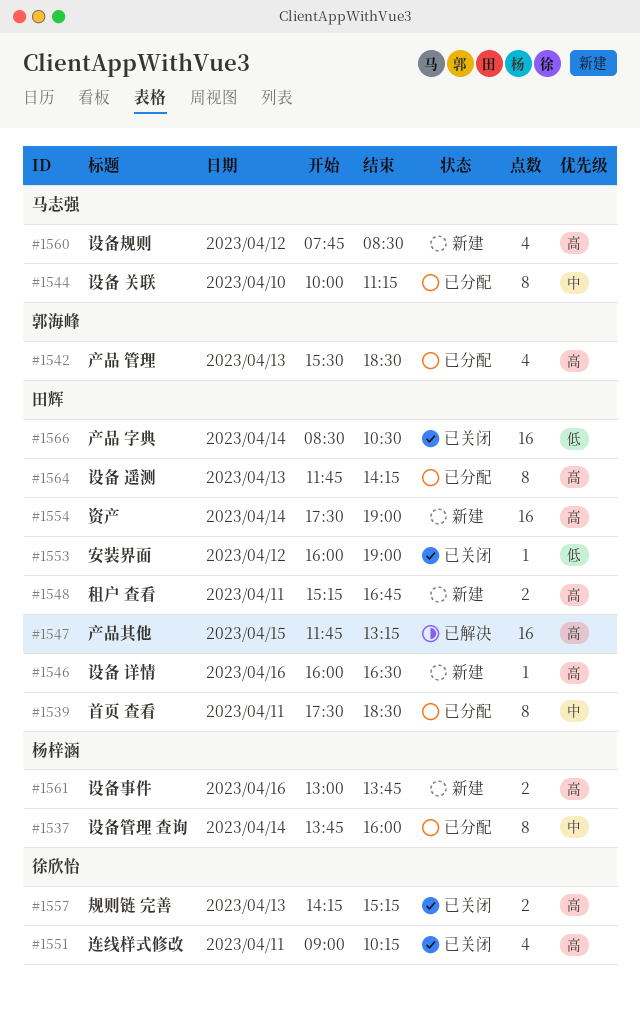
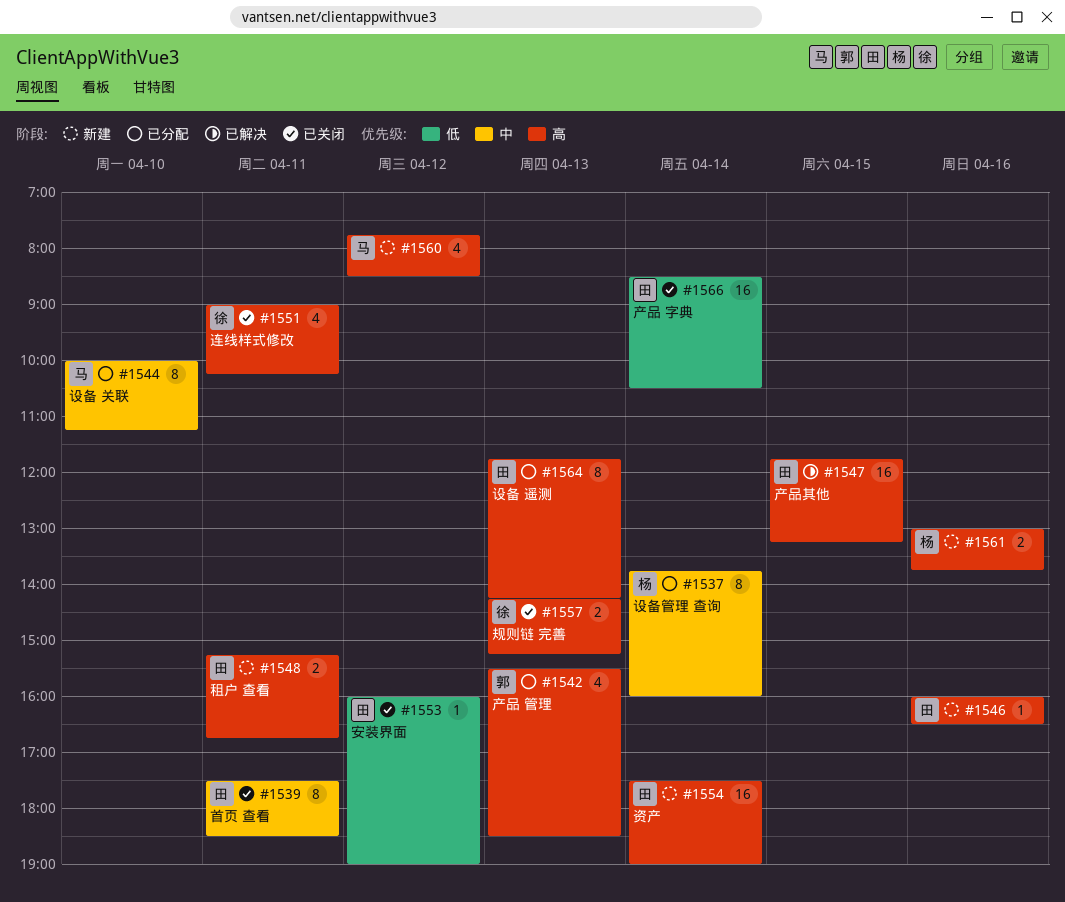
#1539, status: 已分配 -> 已关闭

